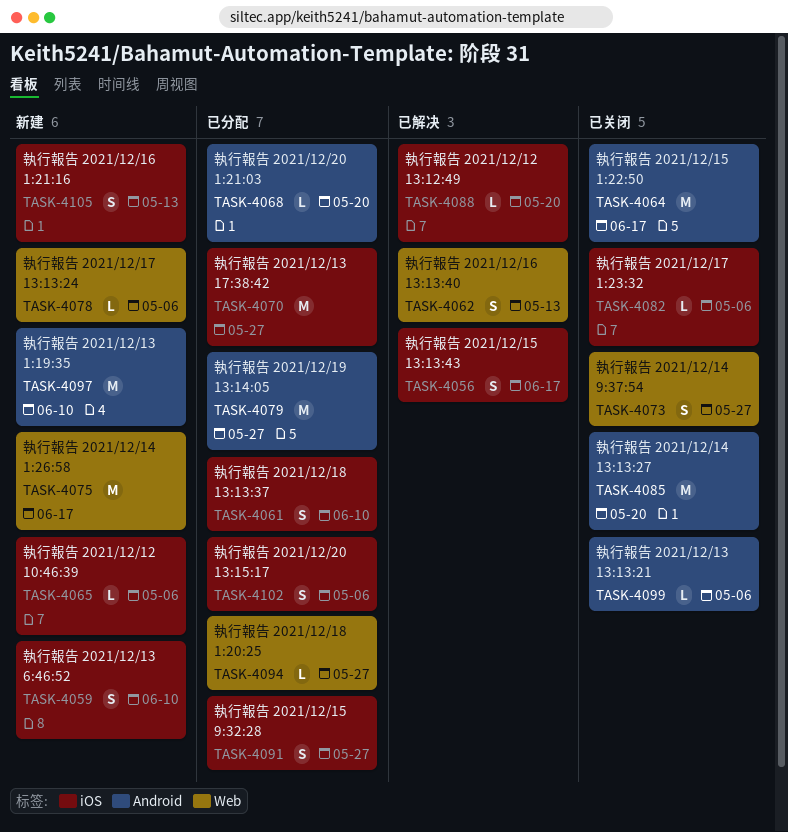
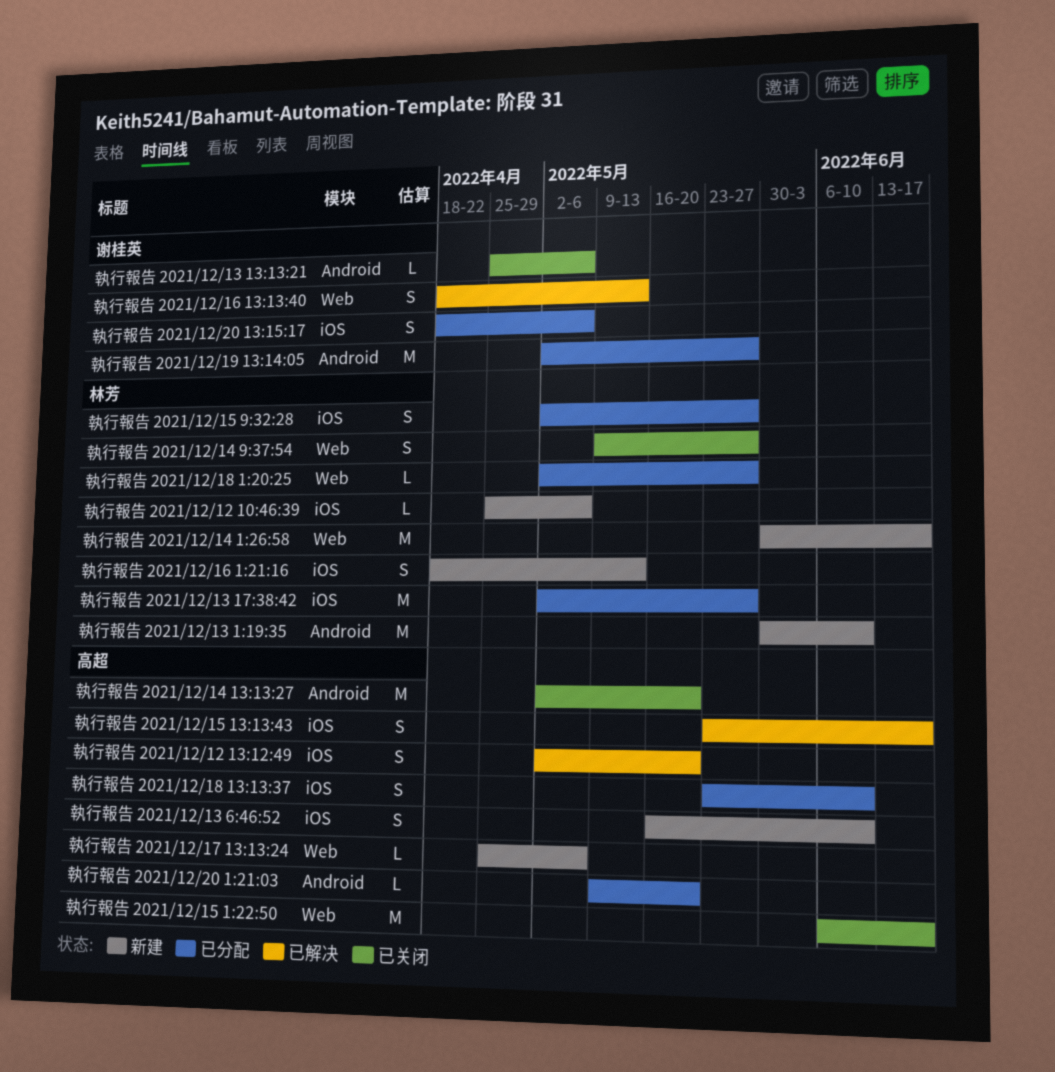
執行報告 2021/12/12 13:12:49, estimate: L -> S
執行報告 2021/12/15 1:22:50, label: Android -> Web
執行報告 2021/12/17 1:23:32: present -> none

